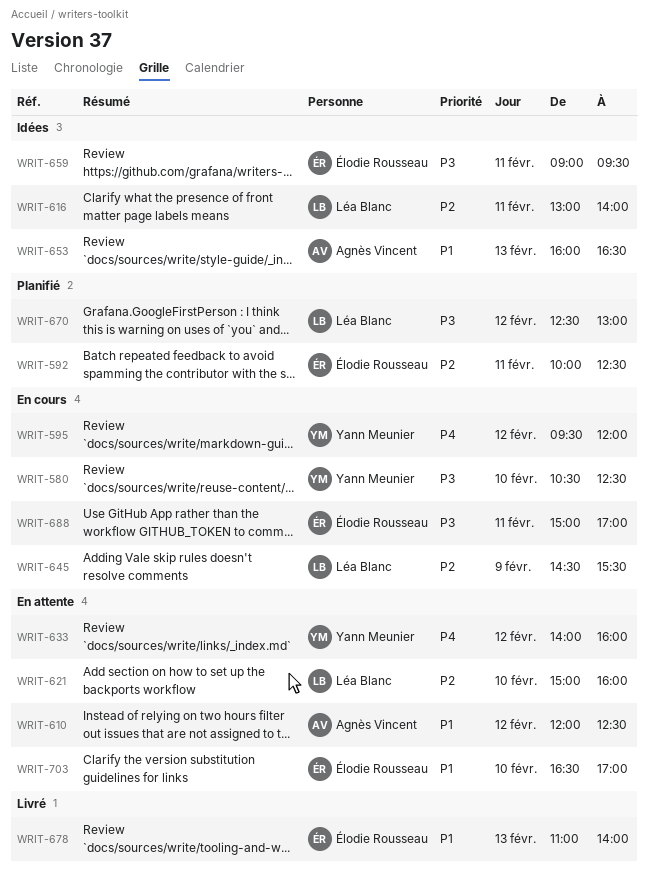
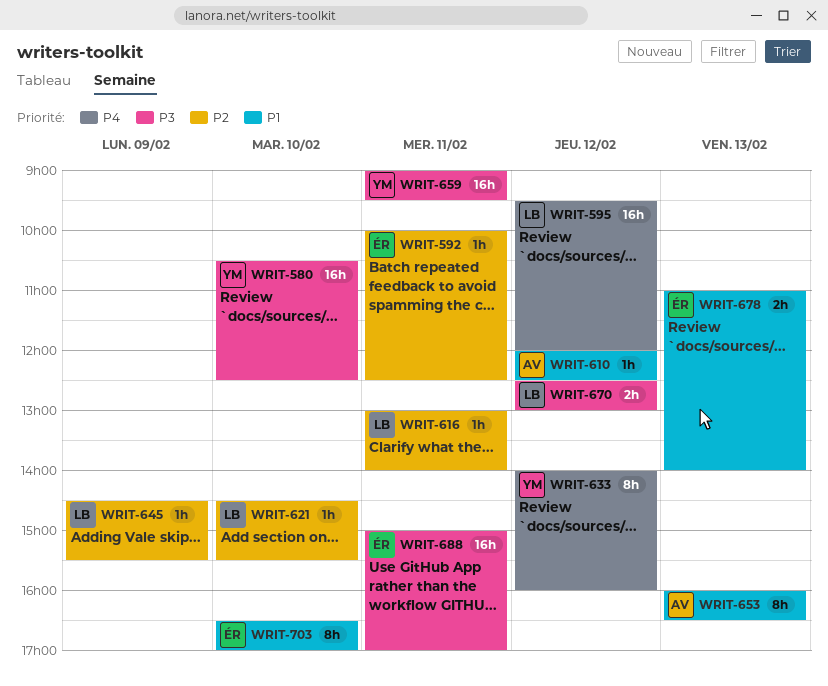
WRIT-595, owner: Yann Meunier -> Léa Blanc
WRIT-621, begins: 15:00 -> 14:30
WRIT-621, ends: 16:00 -> 15:30
WRIT-659, owner: Élodie Rousseau -> Yann Meunier

